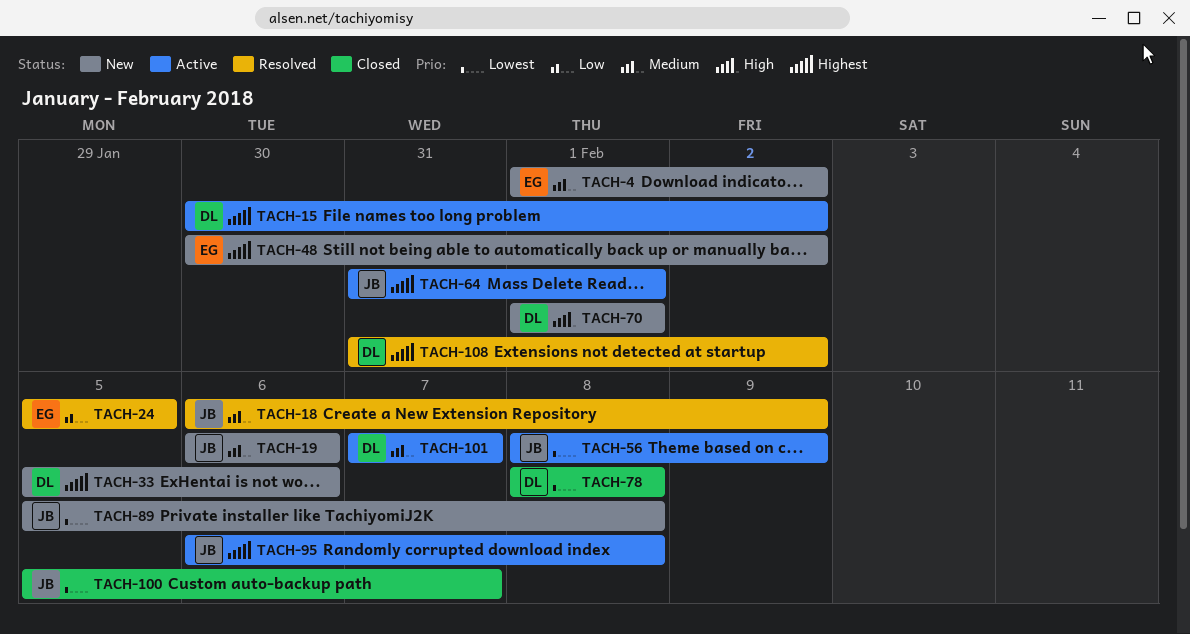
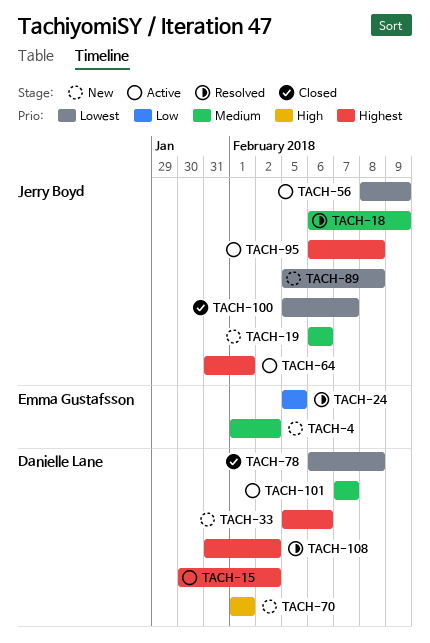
TACH-48: present -> none
TACH-78, start: Feb 8 -> Feb 6

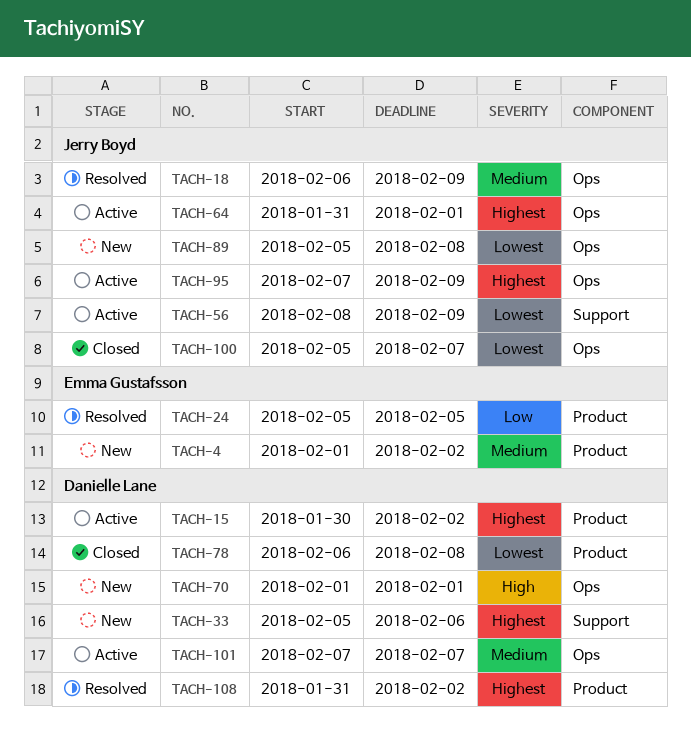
TACH-19: present -> none
TACH-95, start: Feb 6 -> Feb 7
TACH-95, due: Feb 8 -> Feb 9

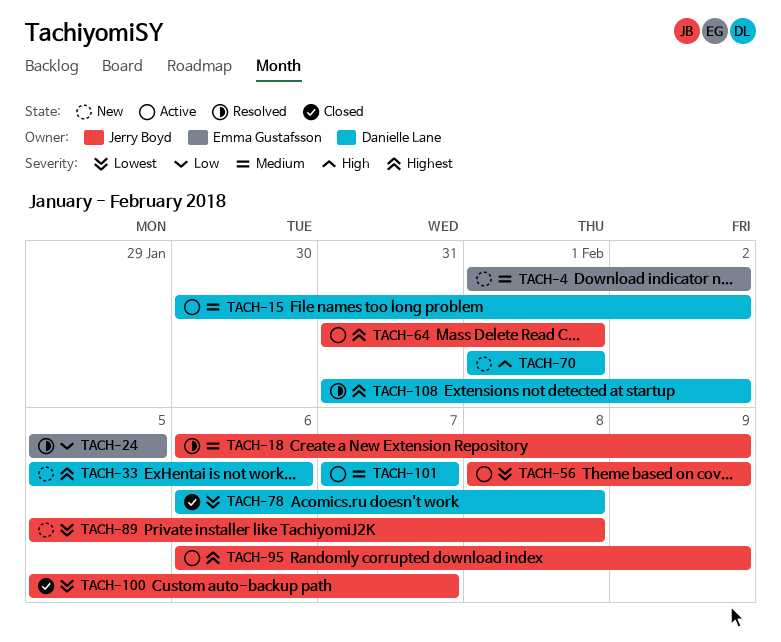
TACH-15, priority: Highest -> Medium
TACH-95, start: Feb 7 -> Feb 6

